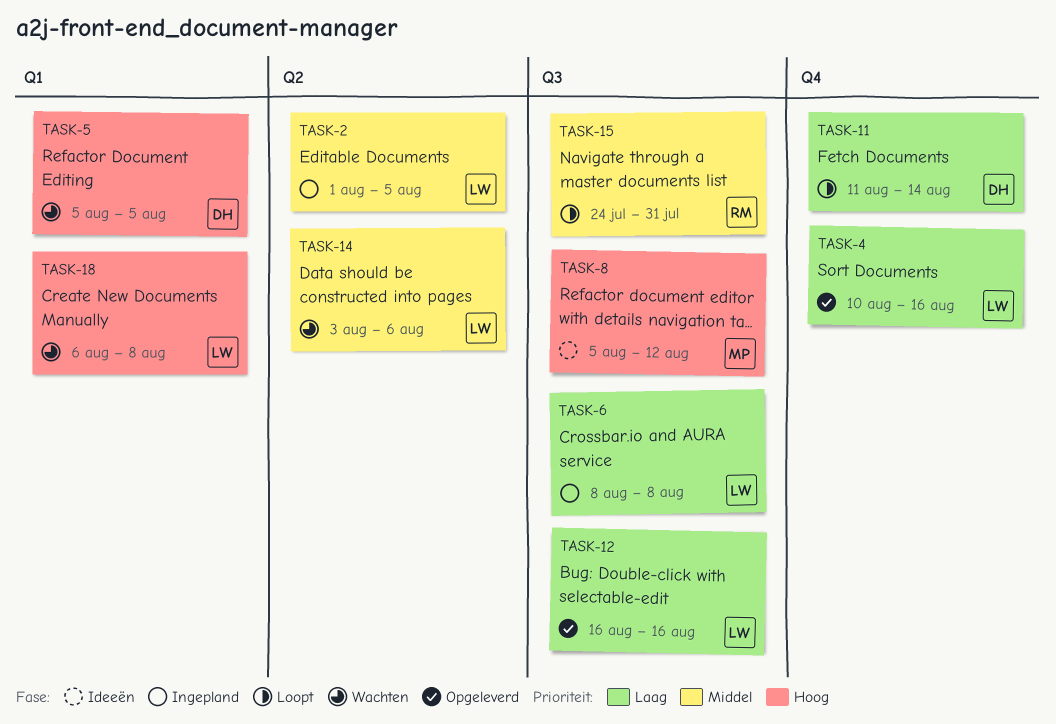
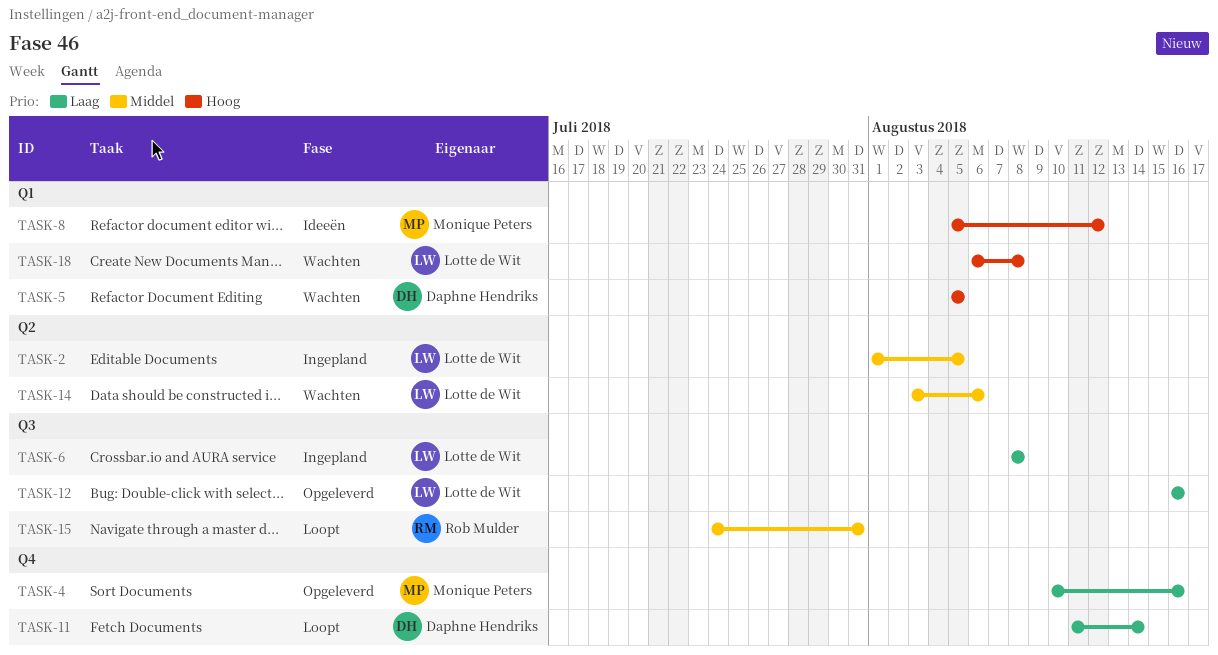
TASK-4, owner: Lotte de Wit -> Monique Peters
TASK-8, label: Q3 -> Q1

